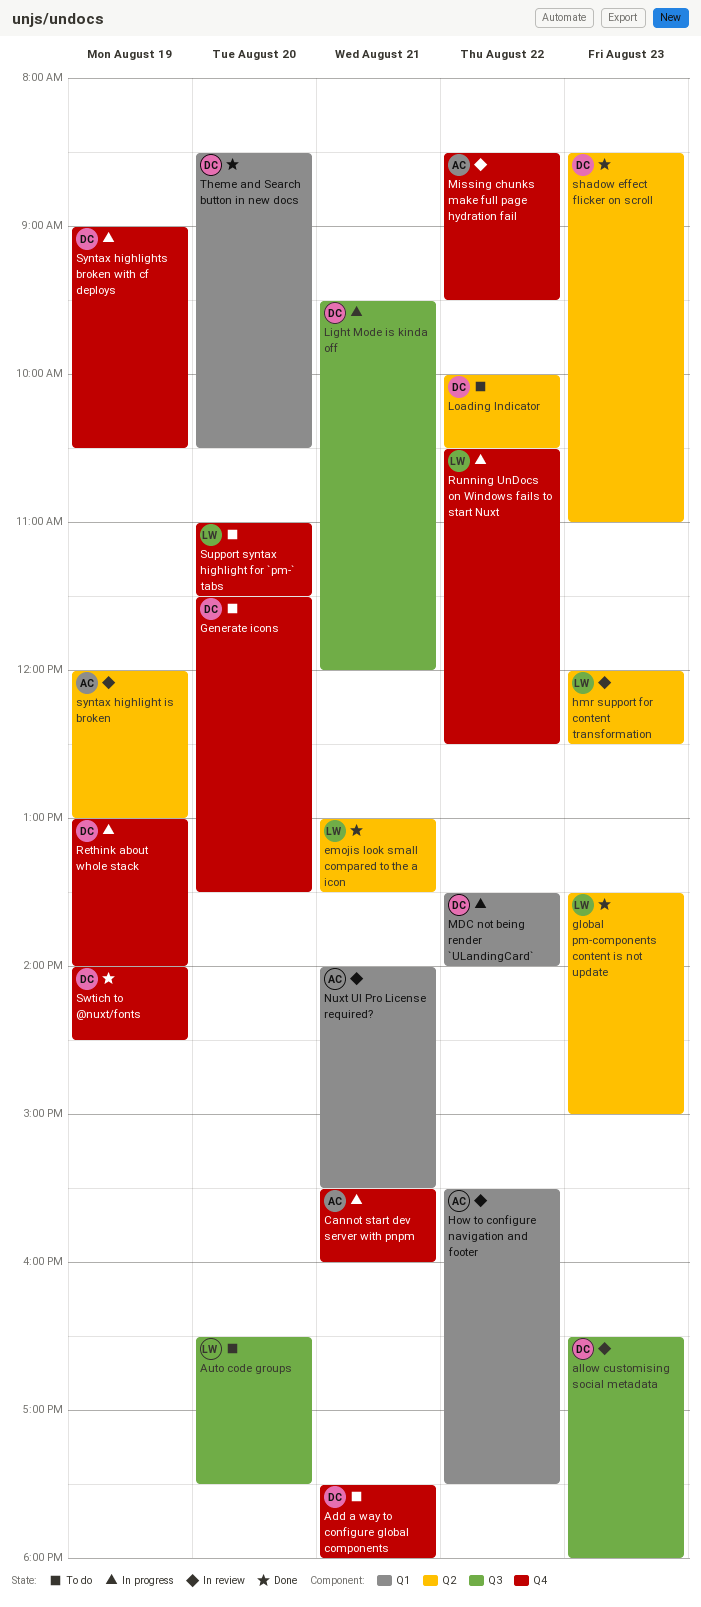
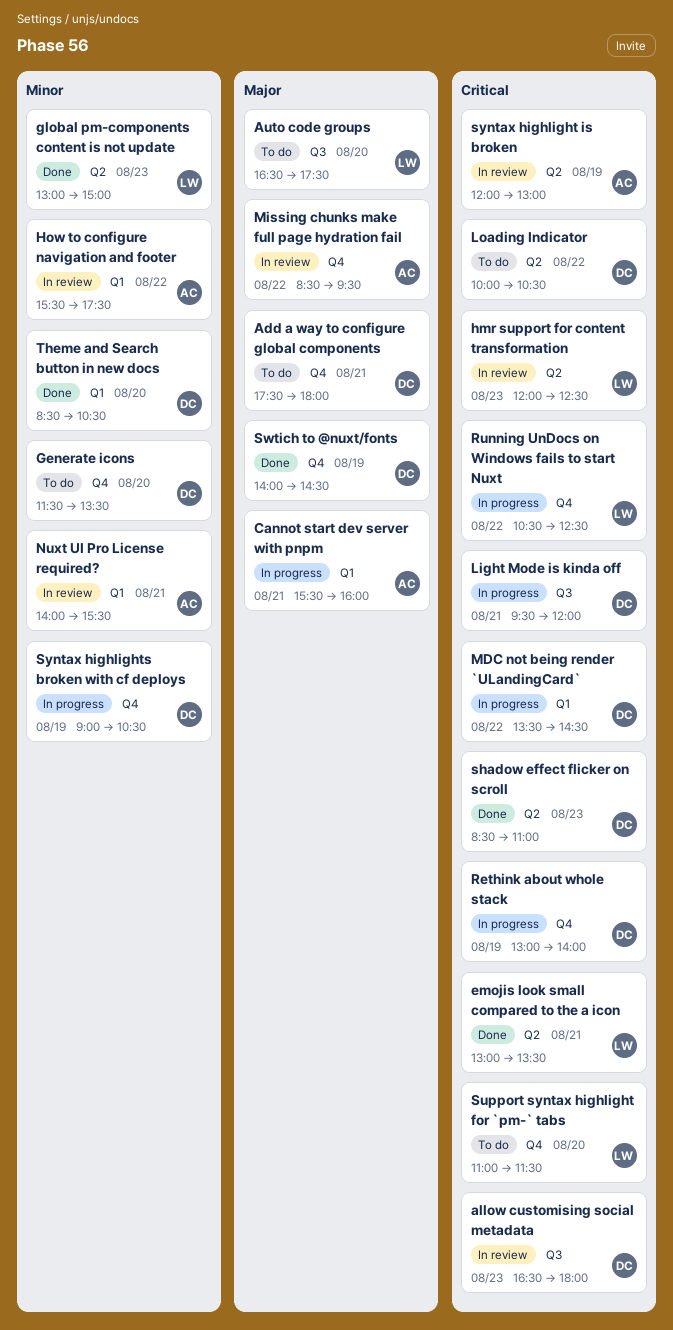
Cannot start dev server with pnpm, label: Q4 -> Q1
global pm-components content is not update, begins: 13:30 -> 13:00
MDC not being render `ULandingCard`, ends: 14:00 -> 14:30

